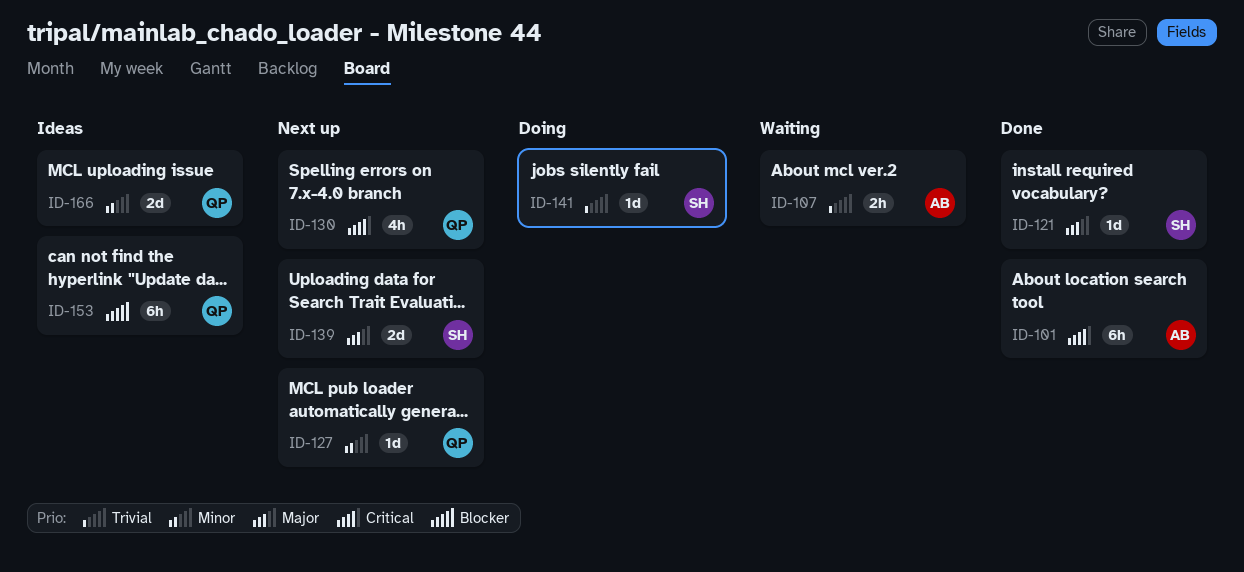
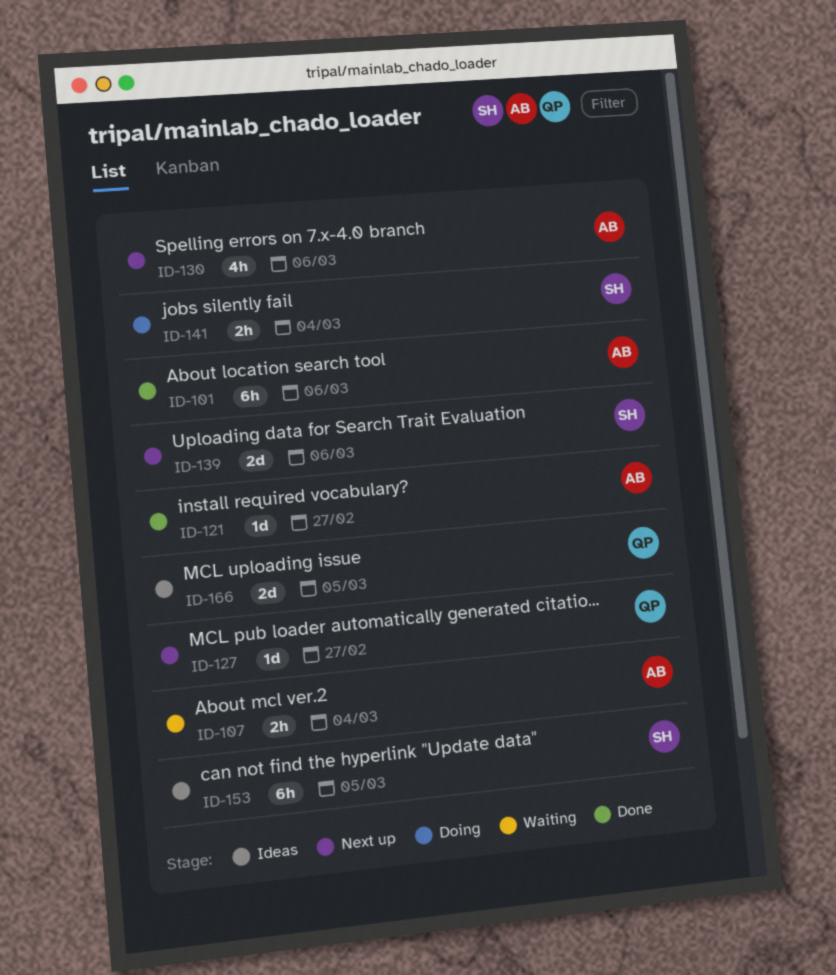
ID-121, owner: SH -> AB
ID-130, owner: QP -> AB
ID-141, estimate: 1d -> 2h
ID-153, owner: QP -> SH

